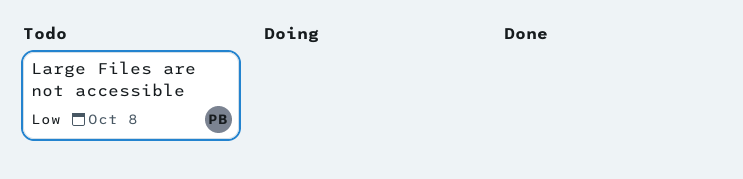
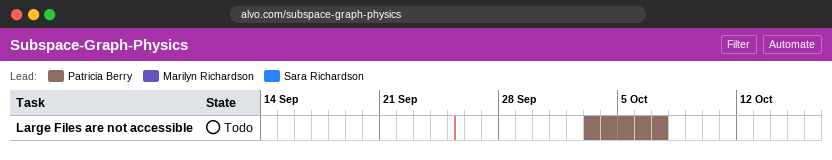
Large Files are not accessible, due: Oct 8 -> Oct 7

